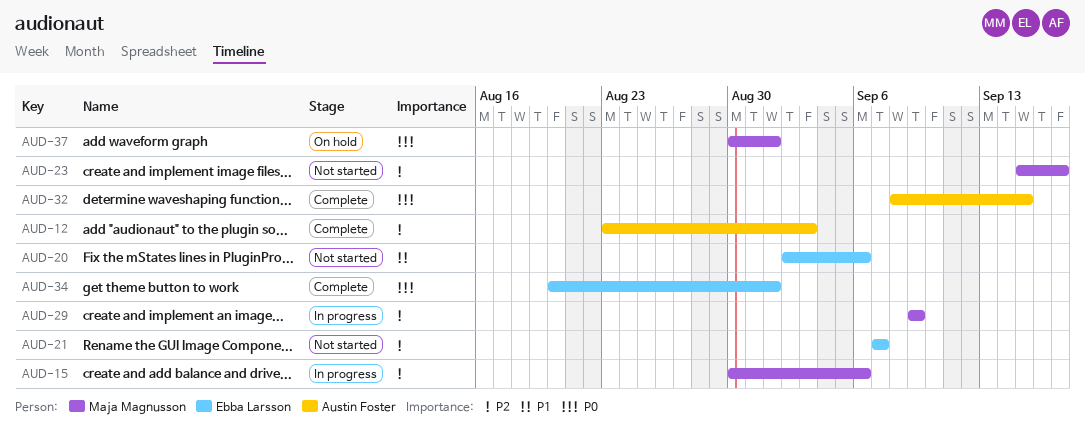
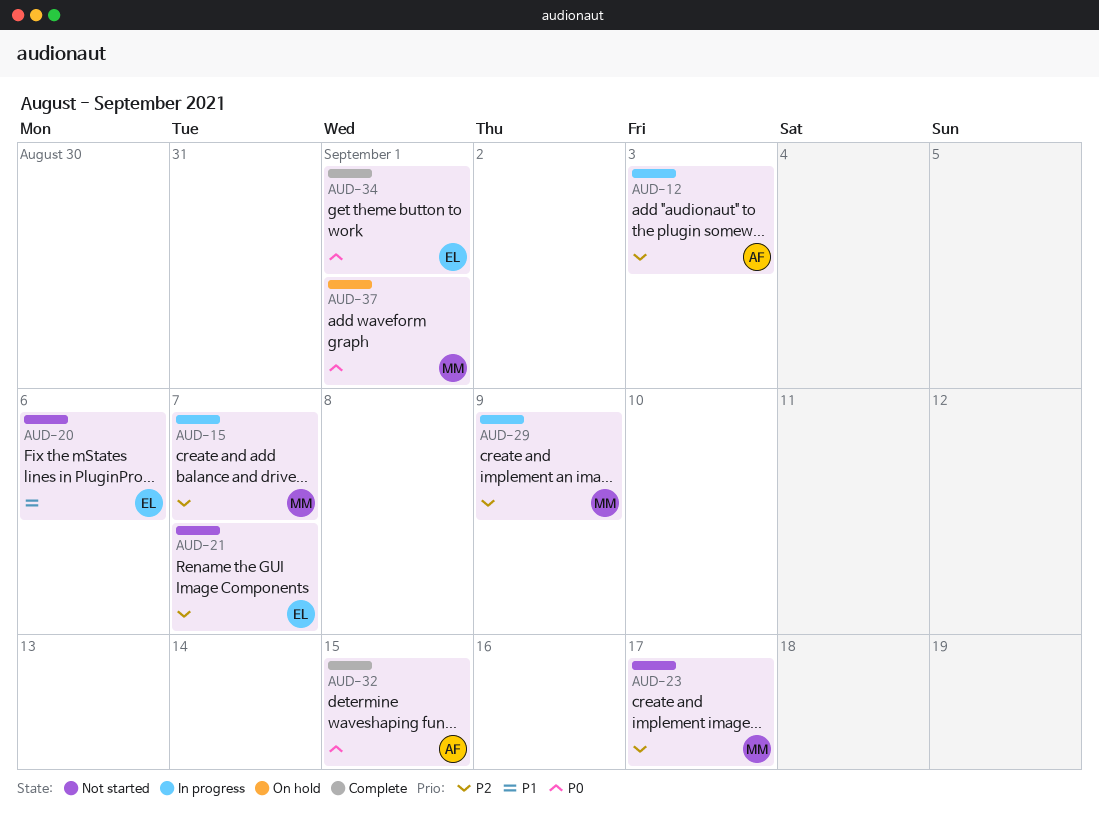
AUD-12, status: Complete -> In progress
AUD-15, due: Sep 6 -> Sep 7

